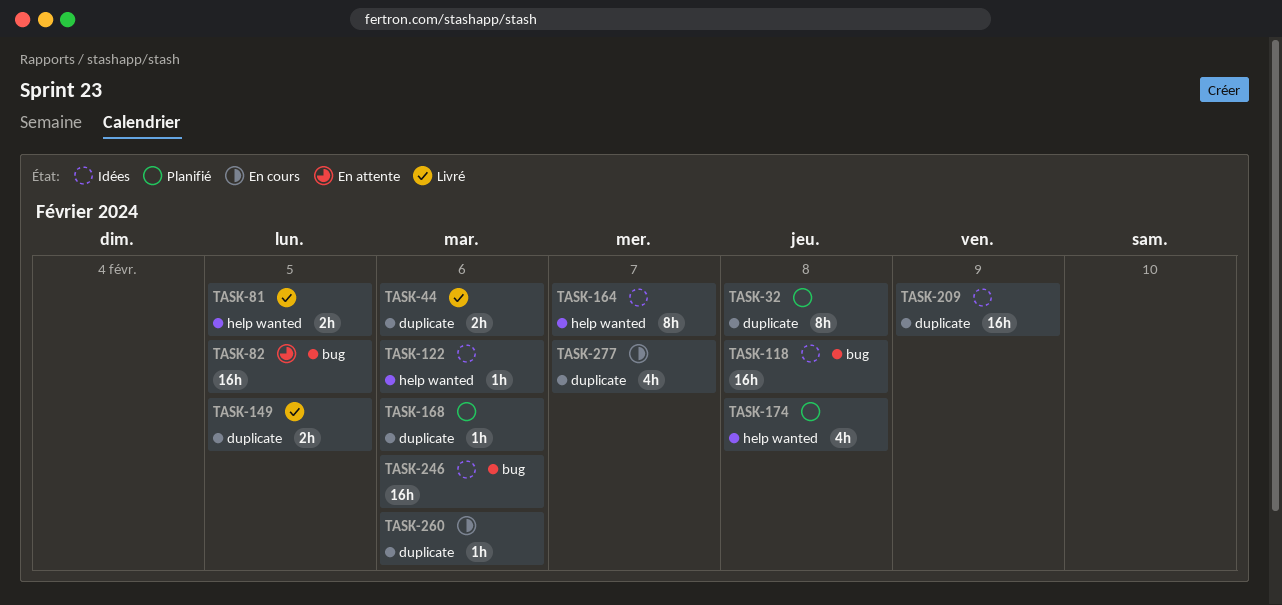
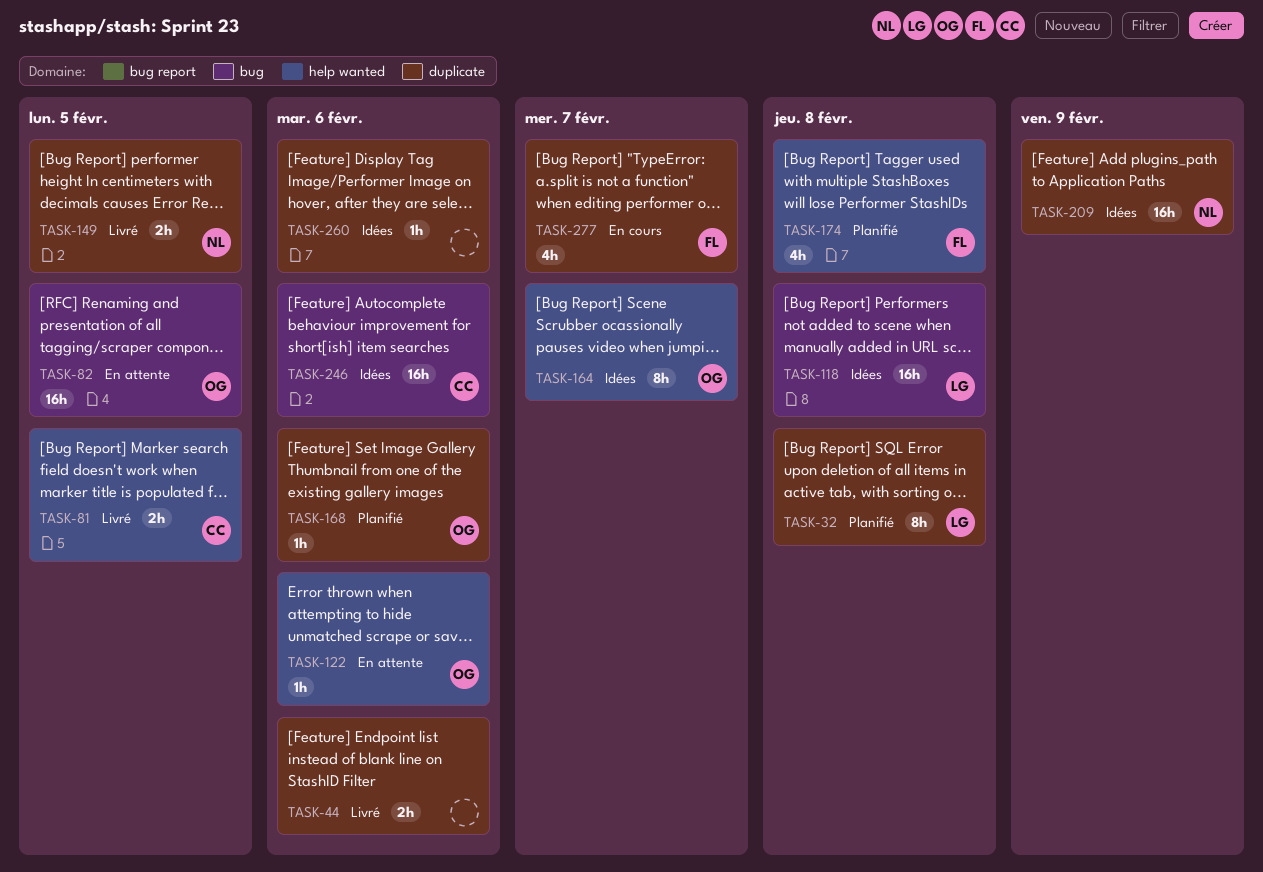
TASK-122, status: Idées -> En attente
TASK-260, status: En cours -> Idées

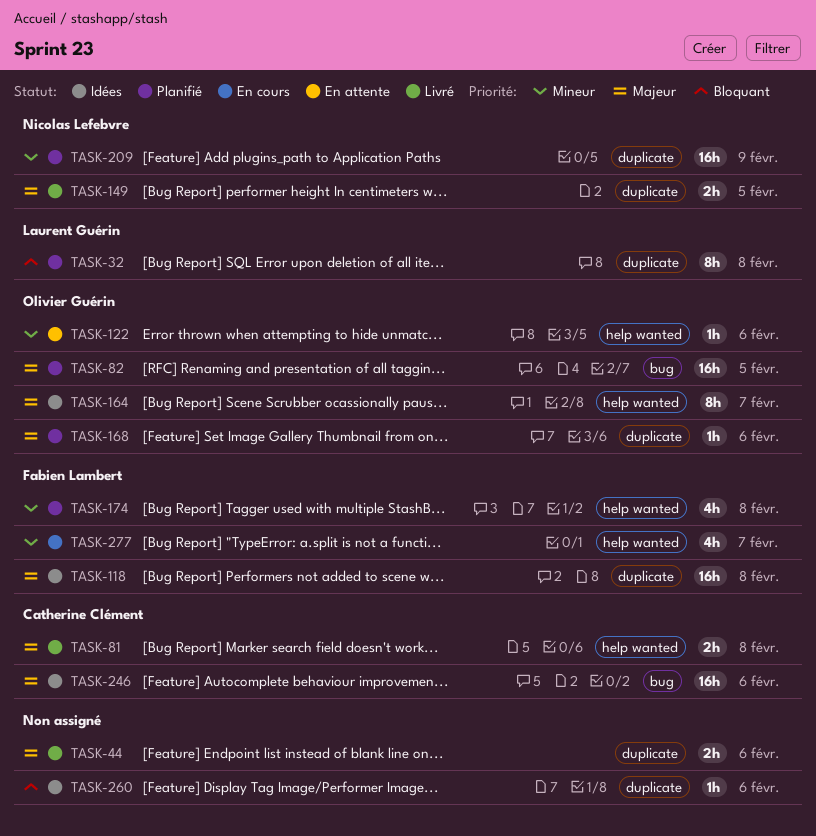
TASK-81, due: Feb 5 -> Feb 8
TASK-82, status: En attente -> Planifié
TASK-118, owner: Laurent Guérin -> Fabien Lambert
TASK-118, label: bug -> duplicate
TASK-209, status: Idées -> Planifié
TASK-277, label: duplicate -> help wanted

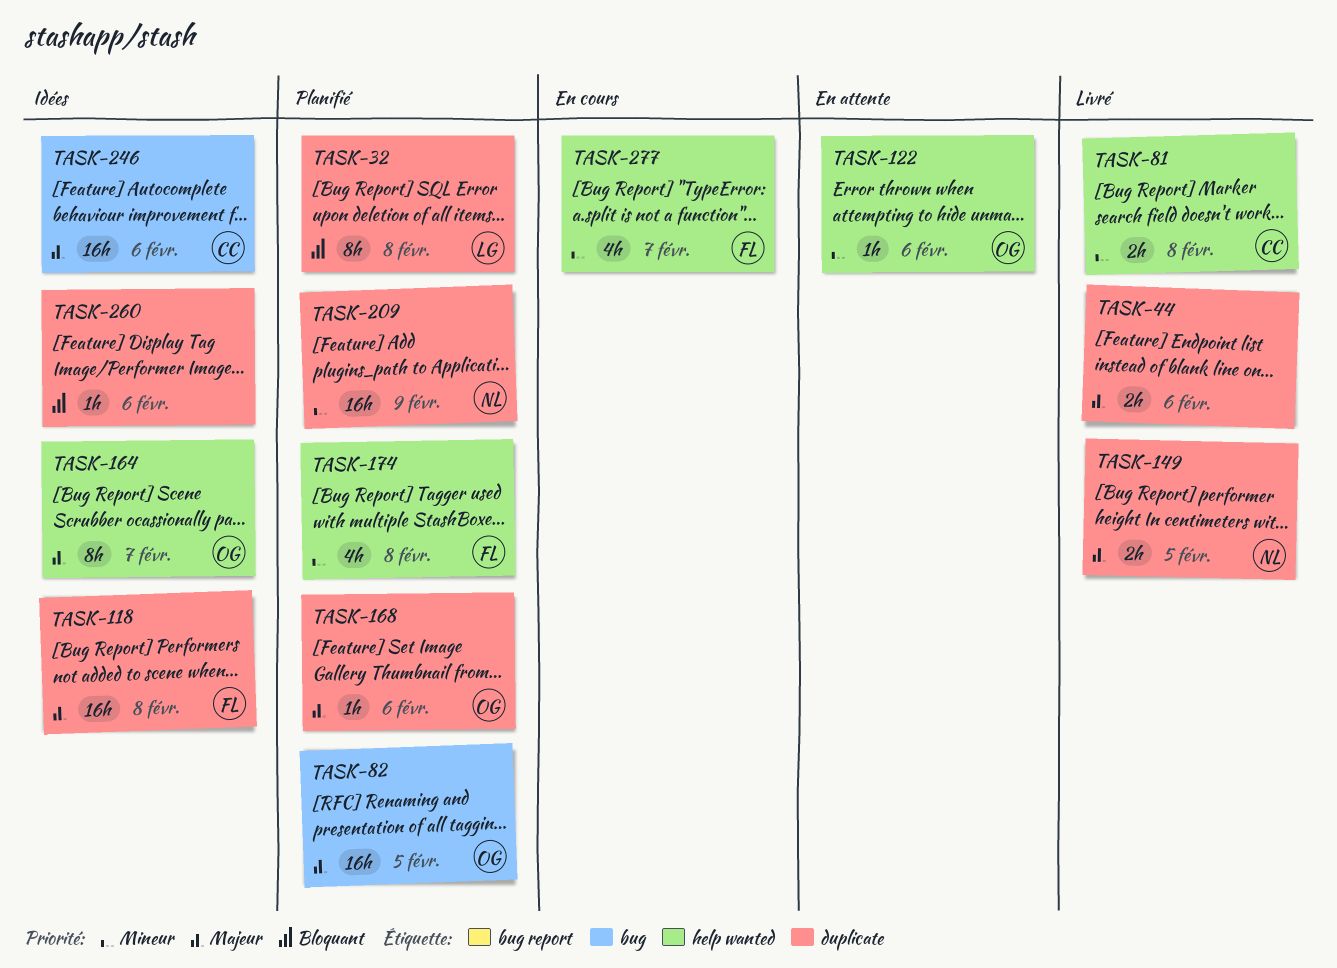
TASK-81, priority: Majeur -> Mineur

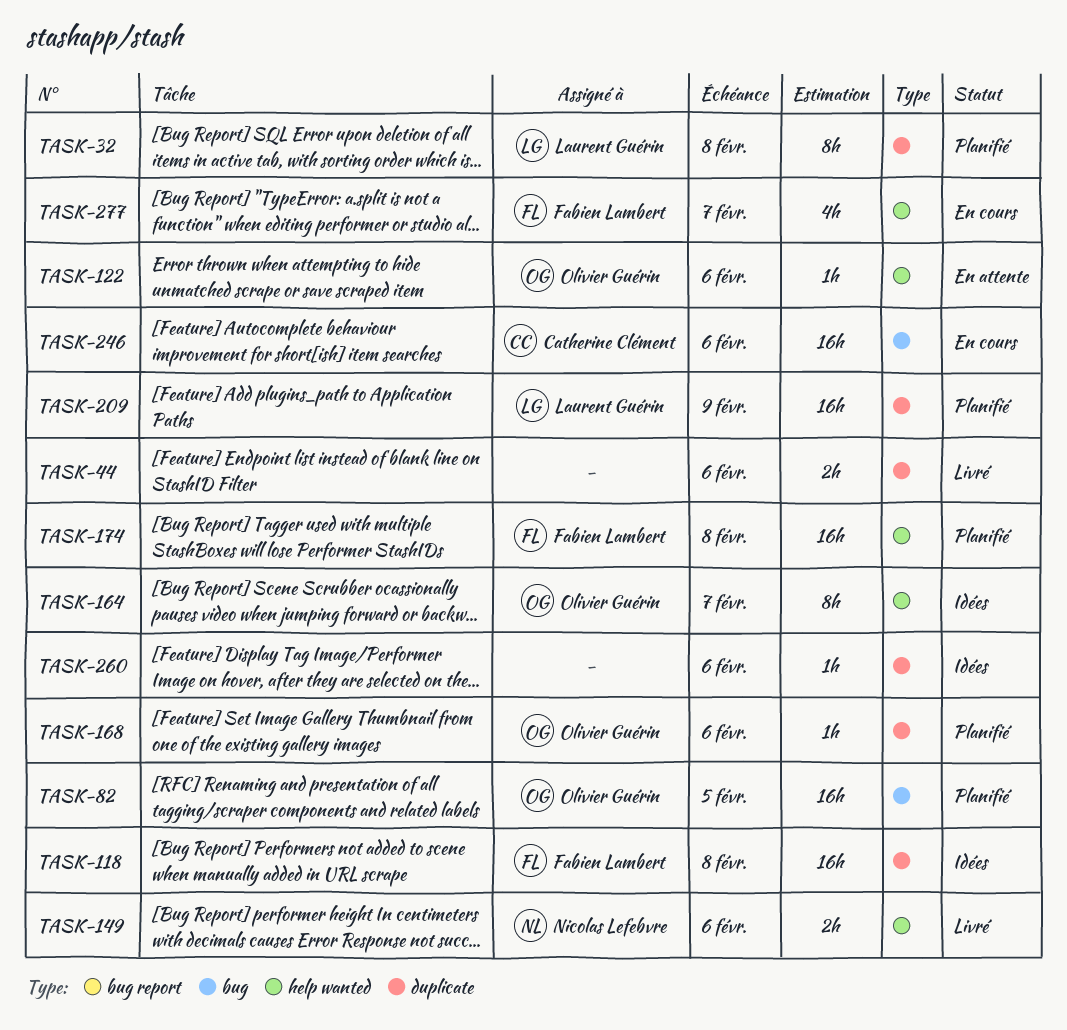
TASK-81: present -> none
TASK-149, label: duplicate -> help wanted
TASK-149, due: Feb 5 -> Feb 6
TASK-174, estimate: 4h -> 16h
TASK-209, owner: Nicolas Lefebvre -> Laurent Guérin
TASK-246, status: Idées -> En cours

